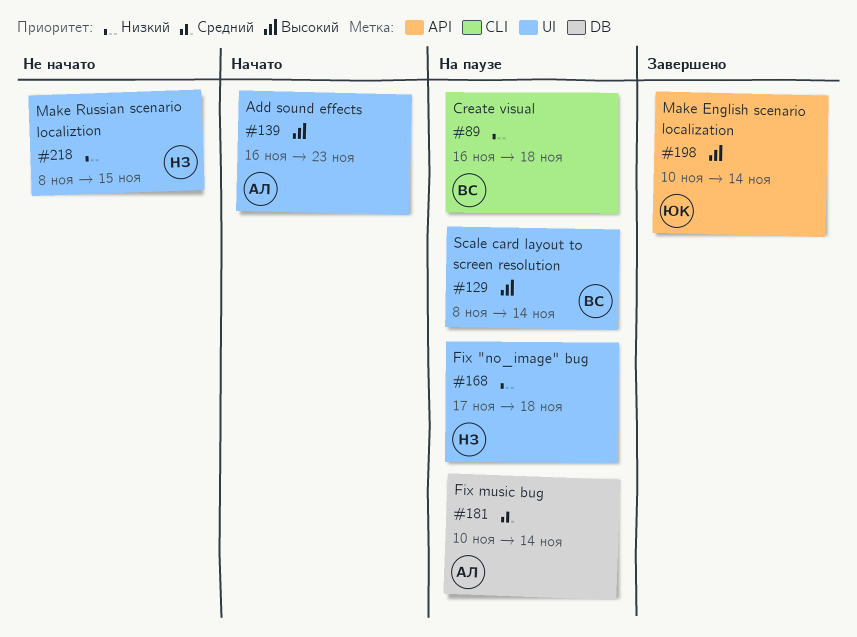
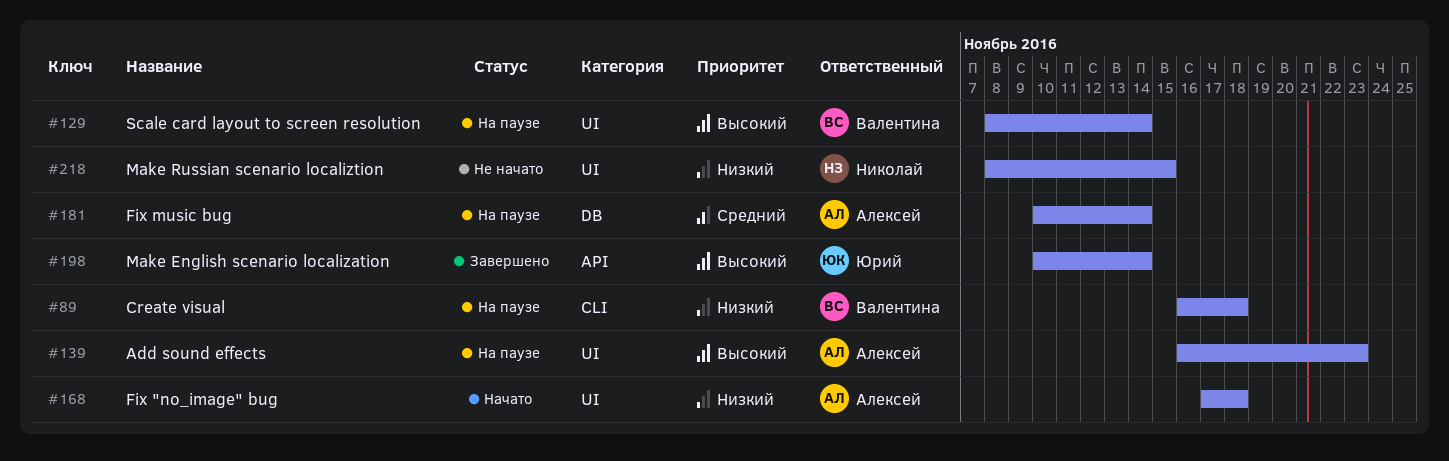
#139, status: Начато -> На паузе
#168, status: На паузе -> Начато
#168, owner: Николай -> Алексей

